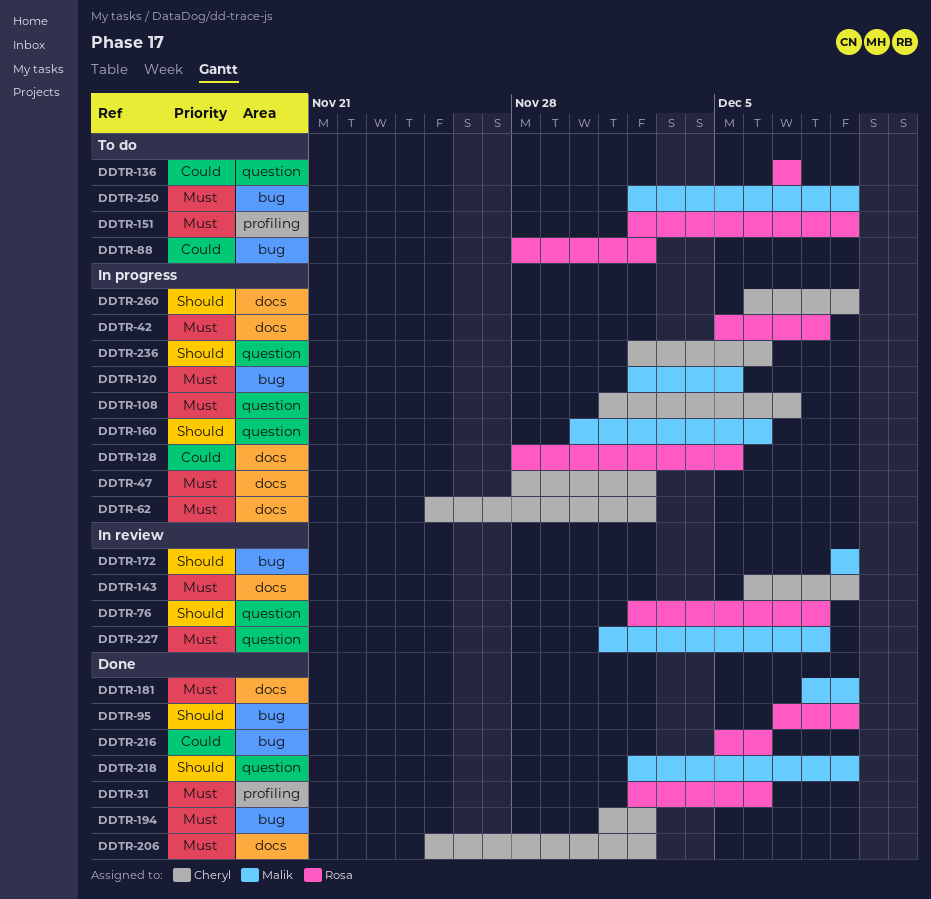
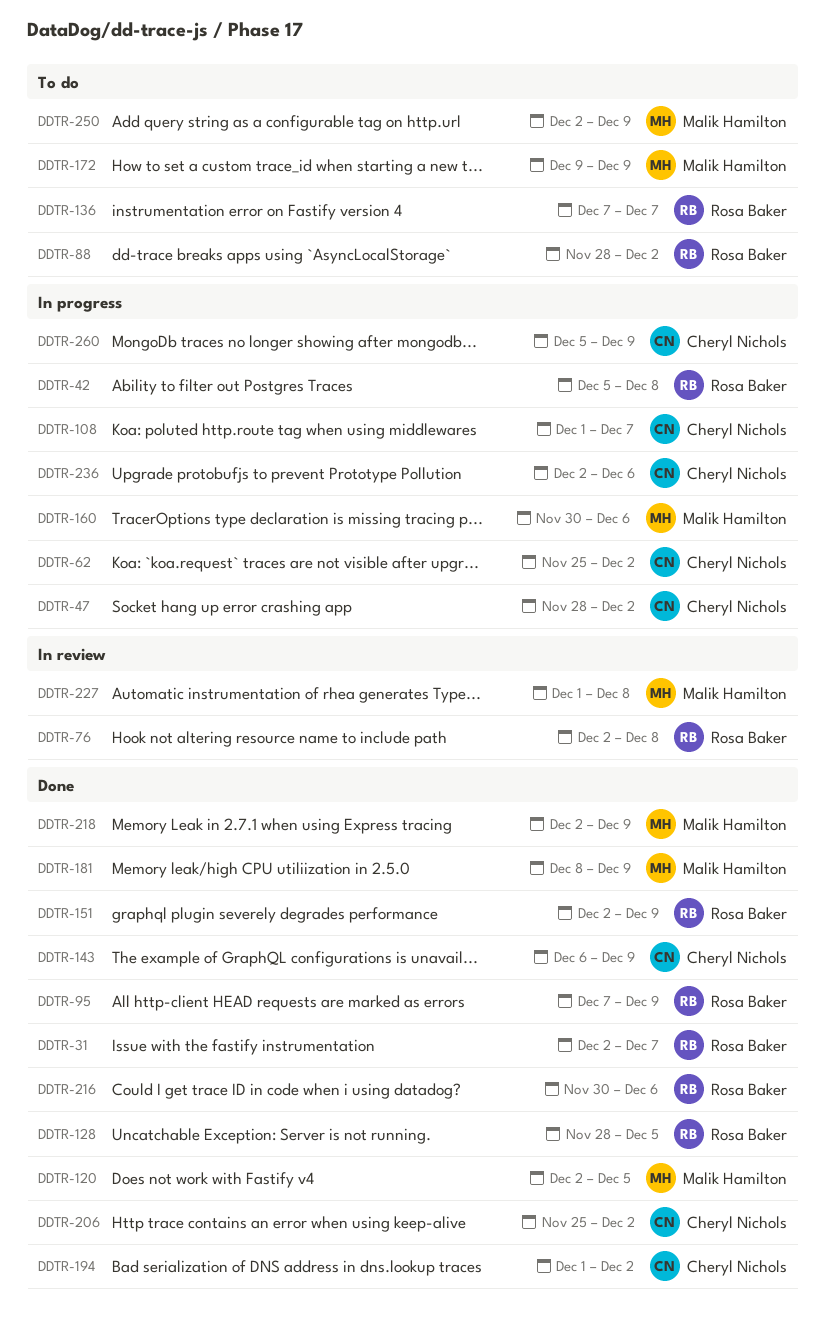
DDTR-31, due: Dec 6 -> Dec 7
DDTR-120, status: In progress -> Done
DDTR-128, status: In progress -> Done
DDTR-143, status: In review -> Done
DDTR-151, status: To do -> Done
DDTR-172, status: In review -> To do
DDTR-216, start: Dec 5 -> Nov 30
DDTR-260, start: Dec 6 -> Dec 5

